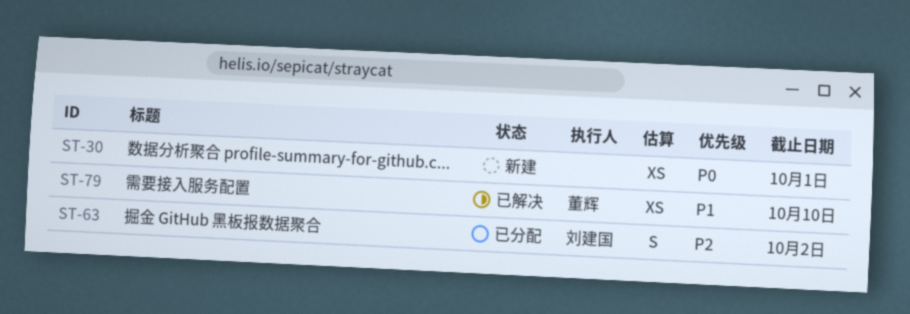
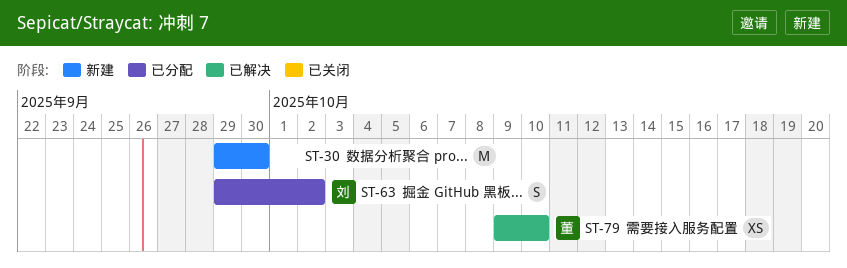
ST-30, estimate: XS -> M
ST-30, due: Oct 1 -> Sep 30

